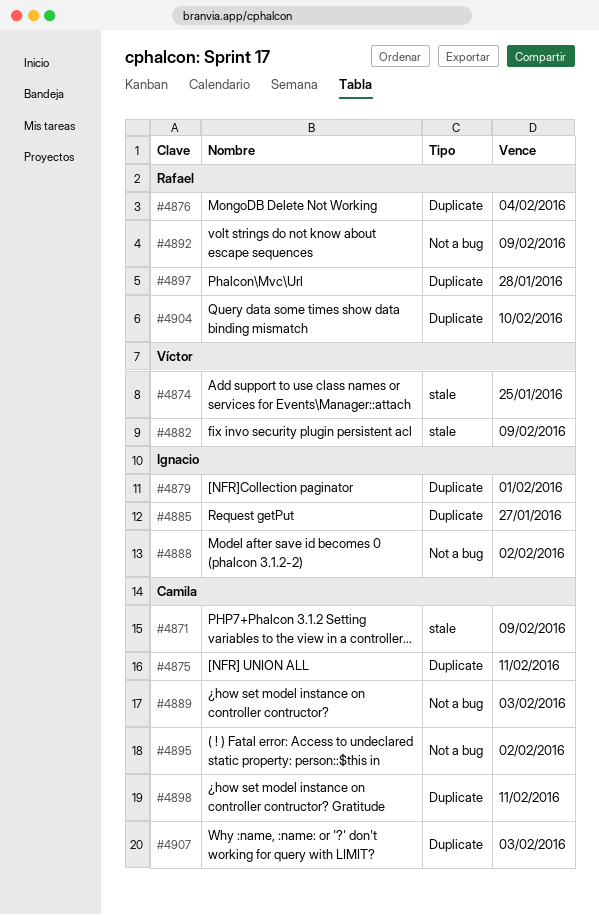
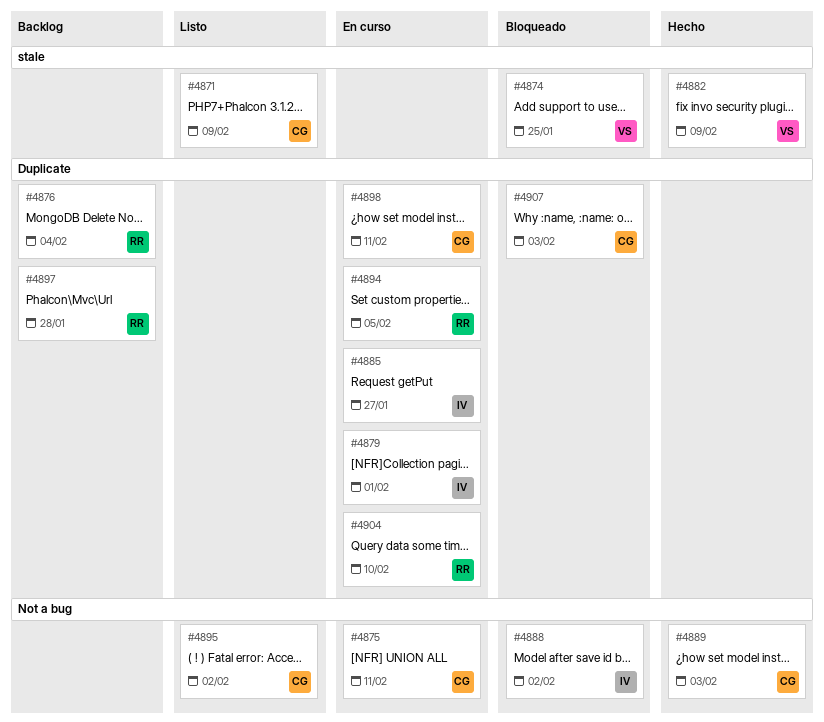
#4875, label: Duplicate -> Not a bug
#4892: present -> none
#4894: none -> present

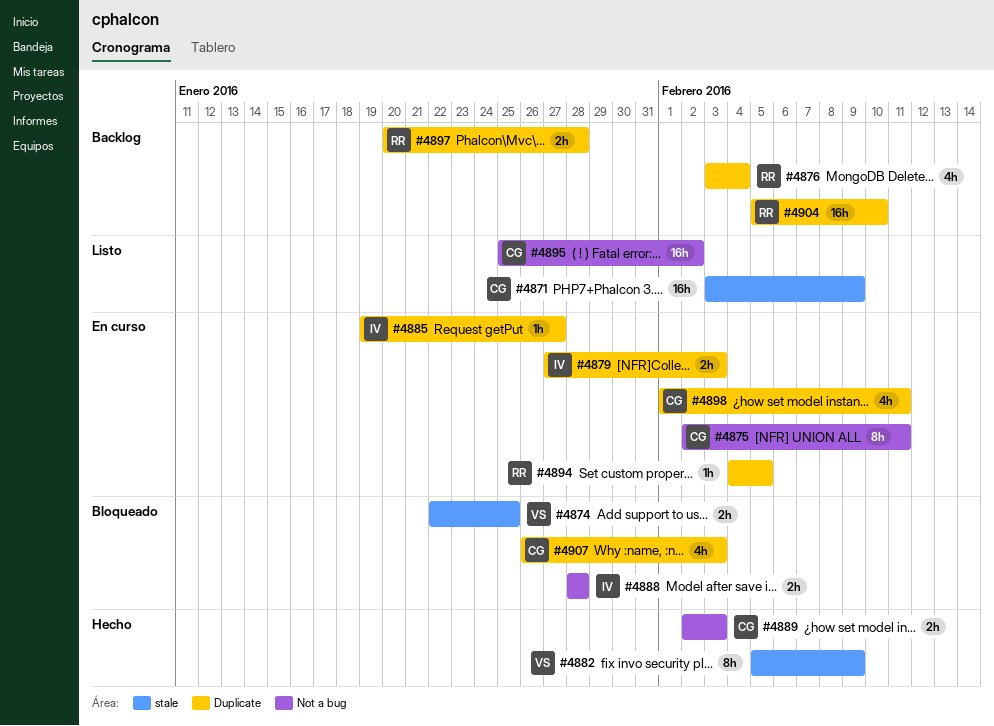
#4879, due: Feb 1 -> Feb 3
#4888, due: Feb 2 -> Jan 28
#4904, status: En curso -> Backlog

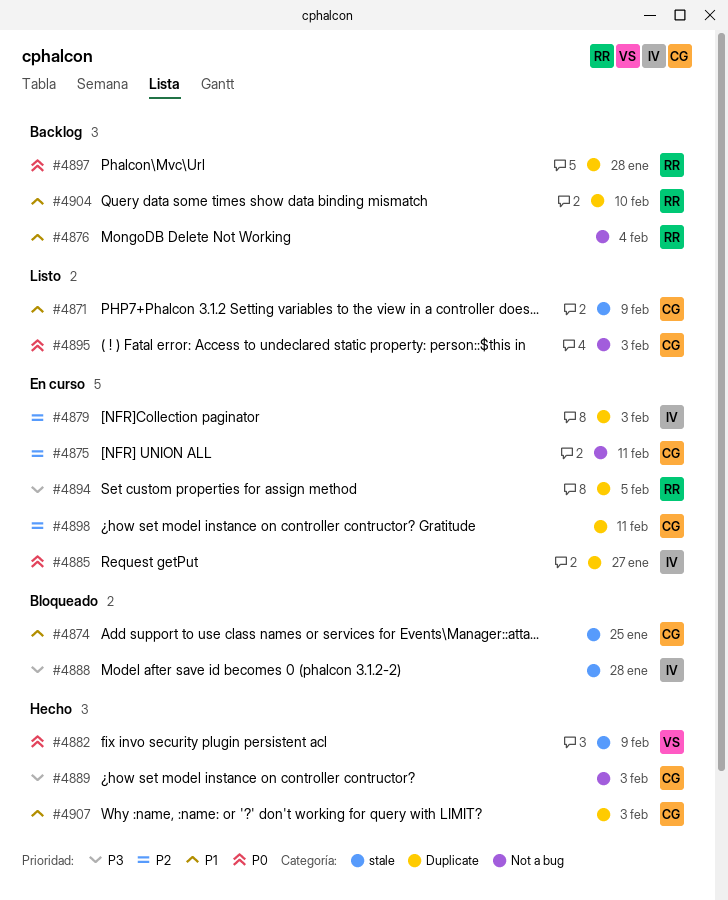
#4874, owner: VS -> CG
#4876, label: Duplicate -> Not a bug
#4888, label: Not a bug -> stale
#4895, due: Feb 2 -> Feb 3
#4907, status: Bloqueado -> Hecho

